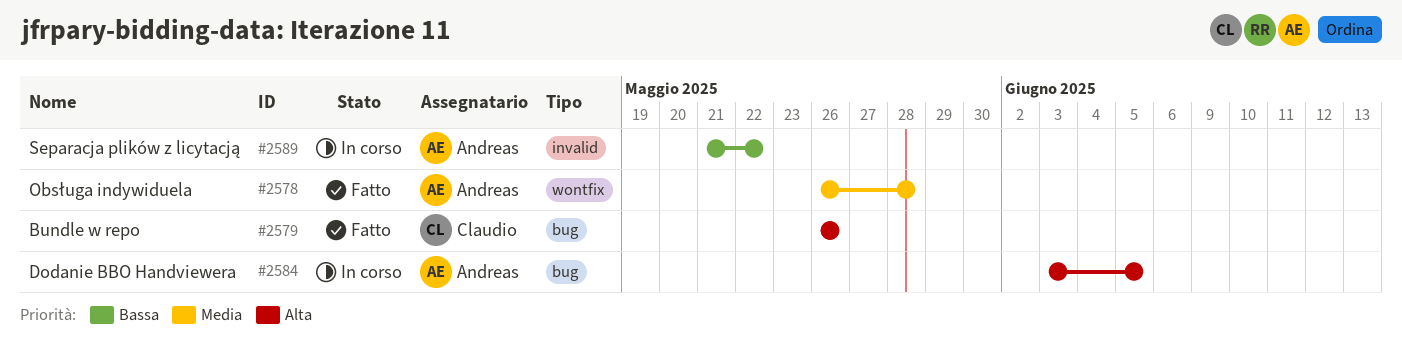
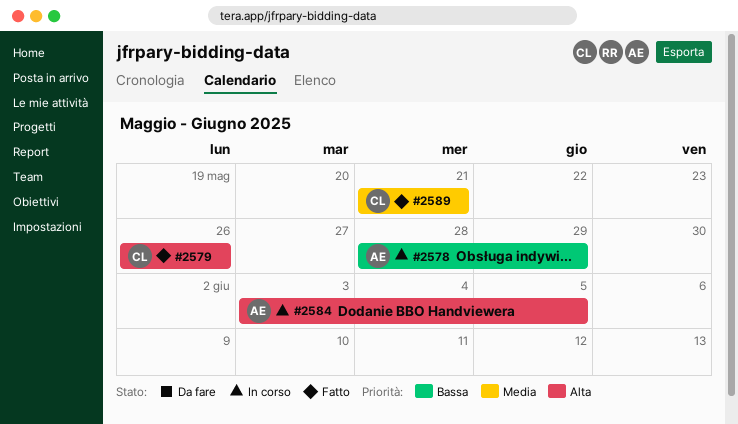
#2578, status: Fatto -> In corso
#2578, priority: Media -> Bassa
#2578, start: May 26 -> May 28
#2578, due: May 28 -> May 29
#2589, status: In corso -> Fatto
#2589, owner: Andreas -> Claudio
#2589, priority: Bassa -> Media
#2589, due: May 22 -> May 21

